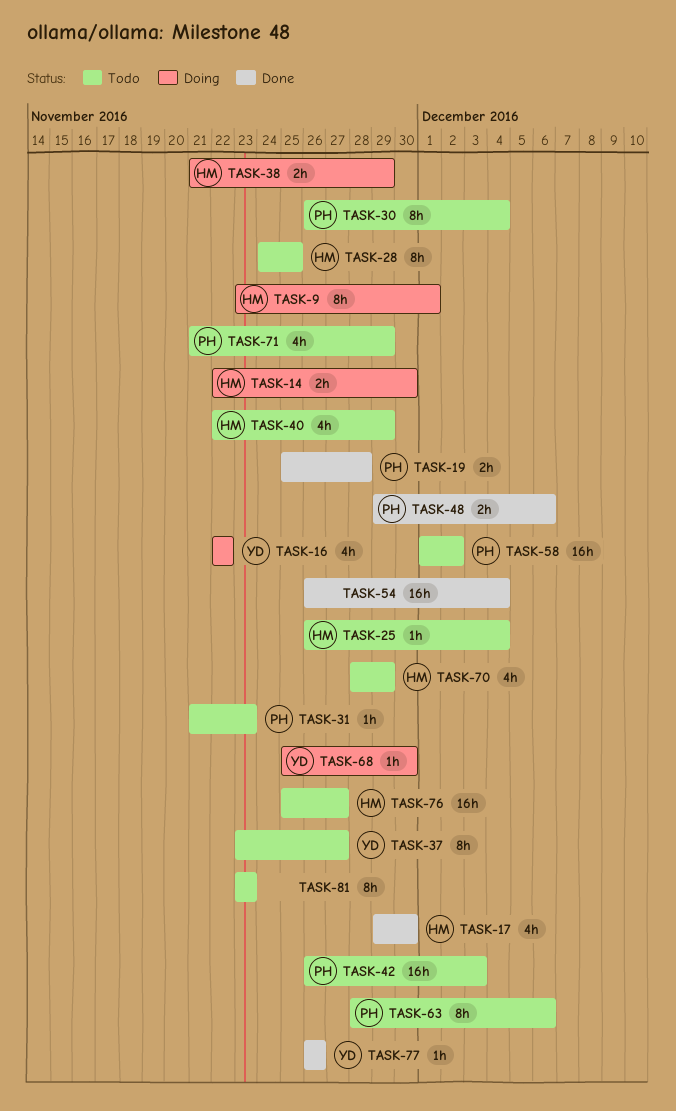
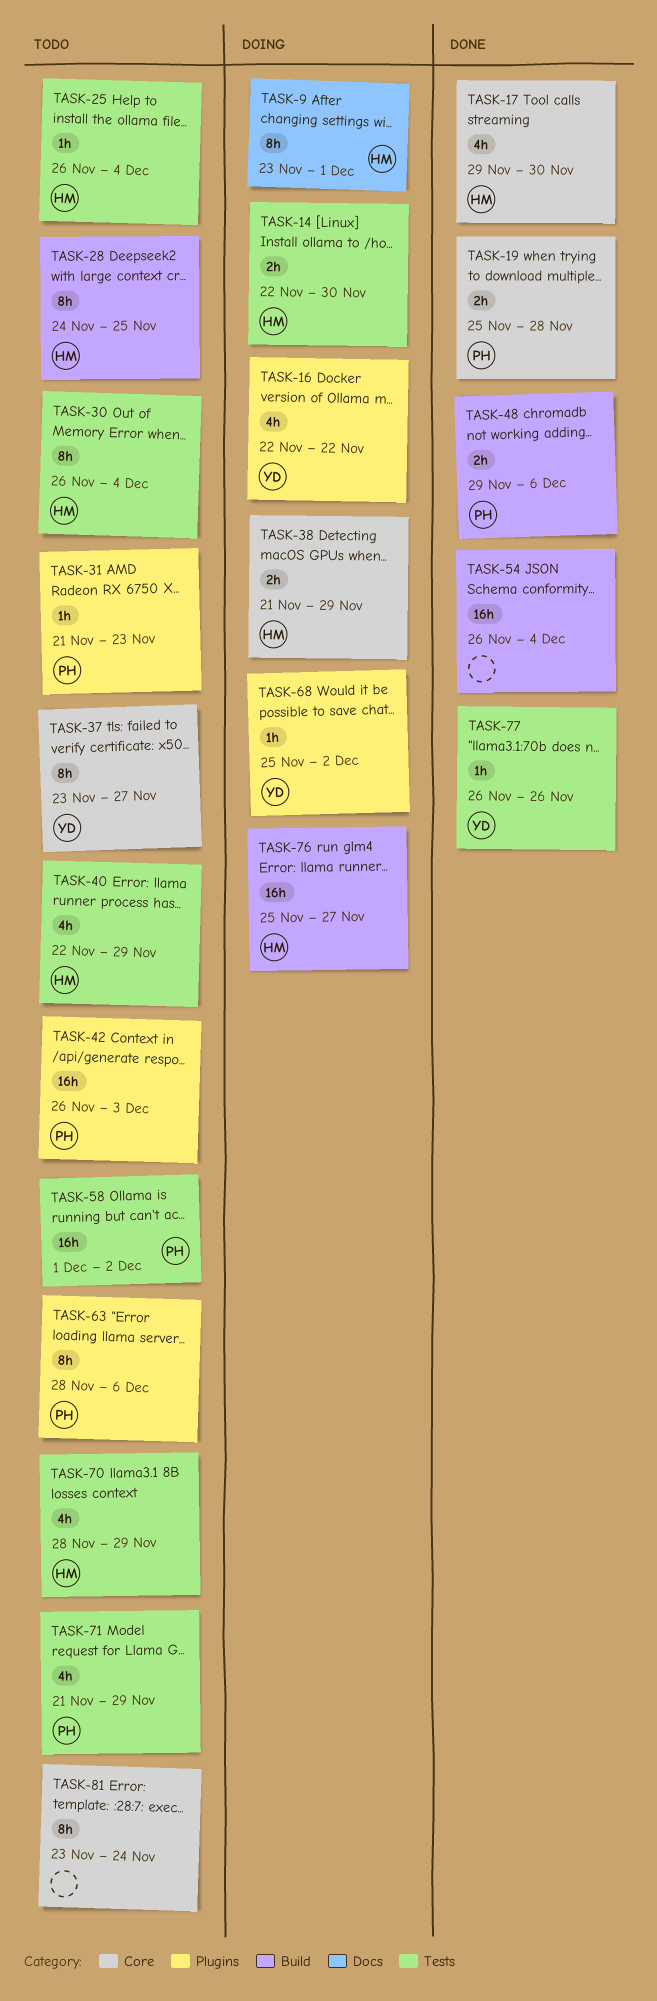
TASK-30, owner: PH -> HM
TASK-68, due: Nov 30 -> Dec 2
TASK-76, status: Todo -> Doing
TASK-81, due: Nov 23 -> Nov 24

